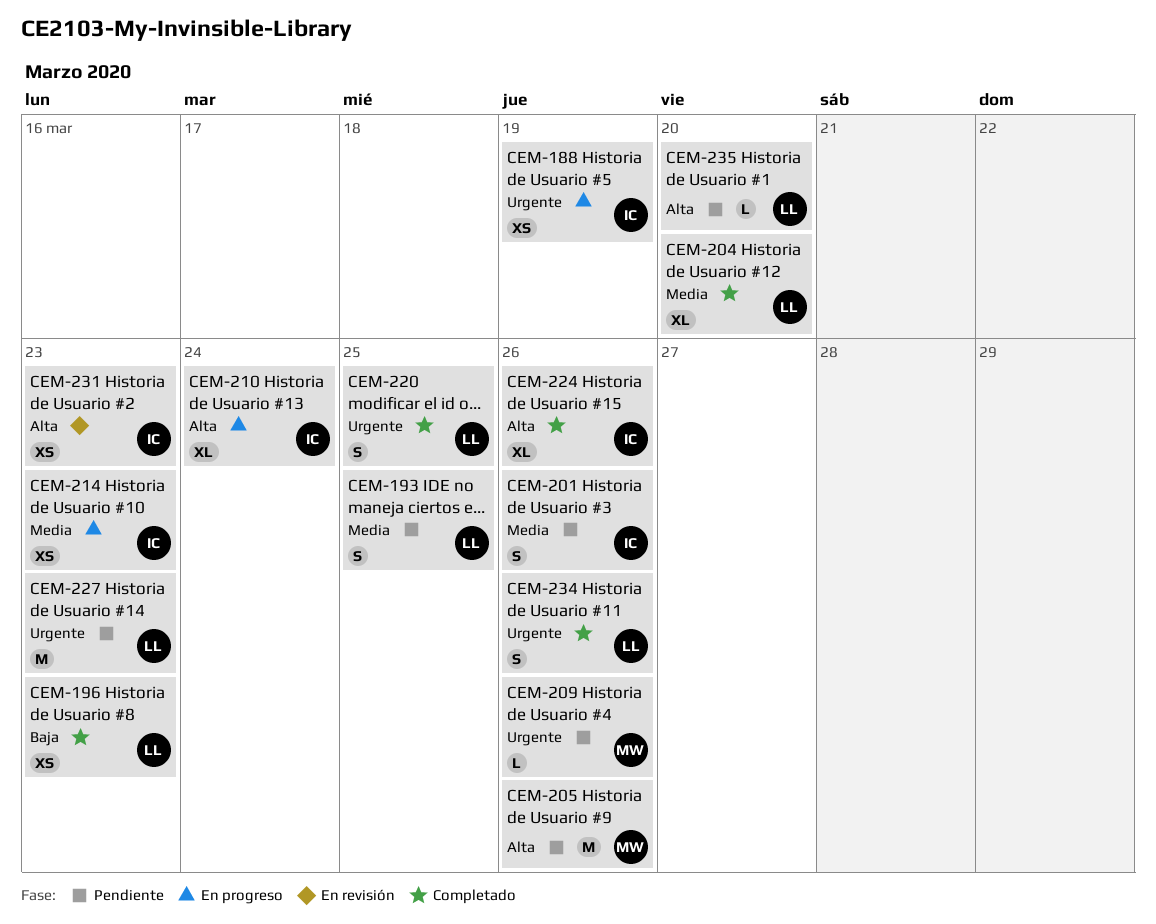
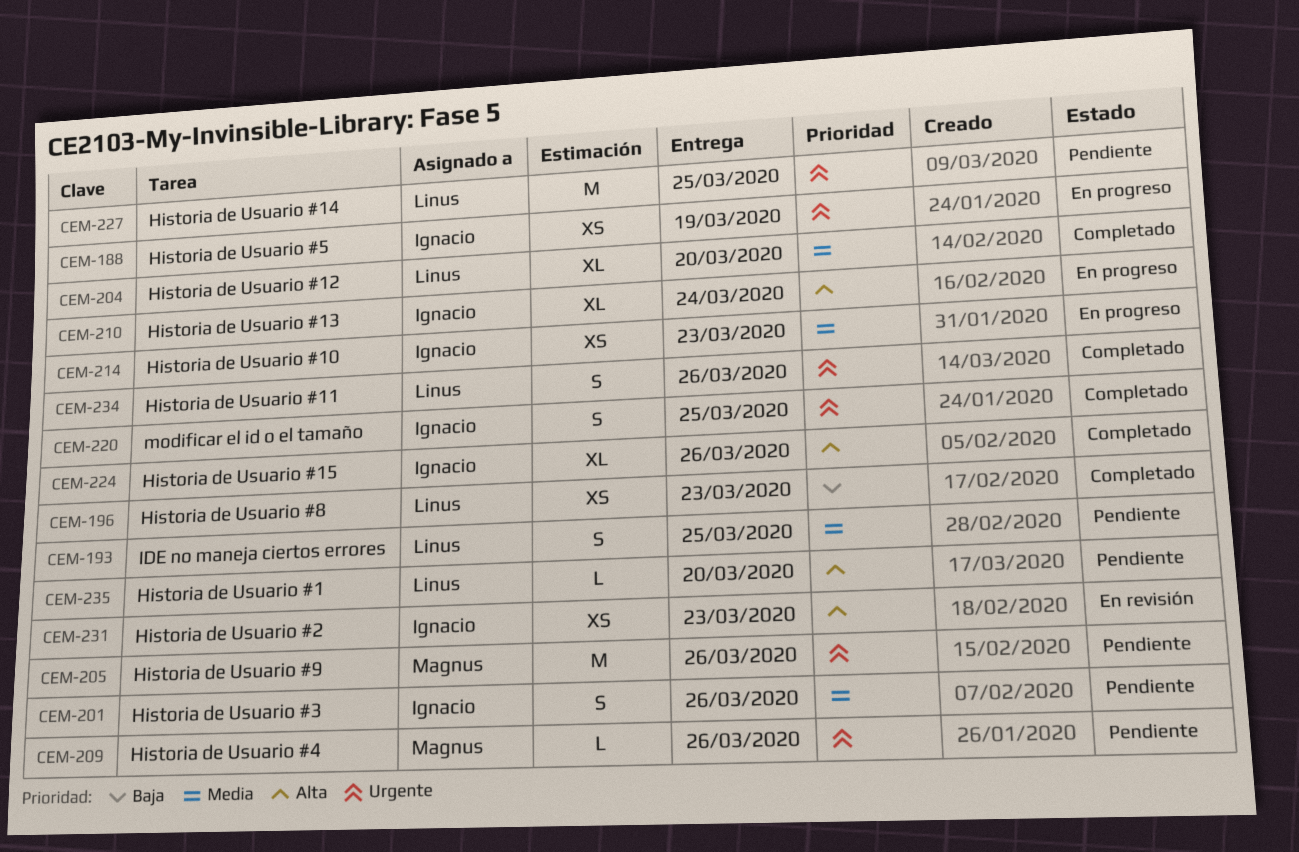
CEM-205, priority: Alta -> Urgente
CEM-220, owner: Linus -> Ignacio
CEM-227, due: Mar 23 -> Mar 25

